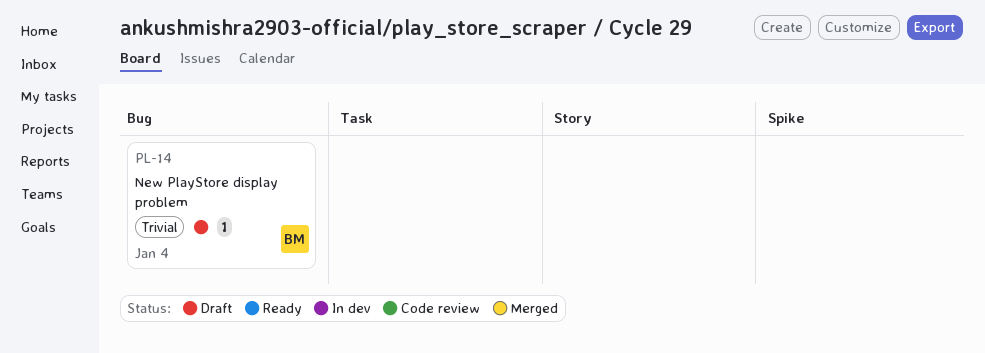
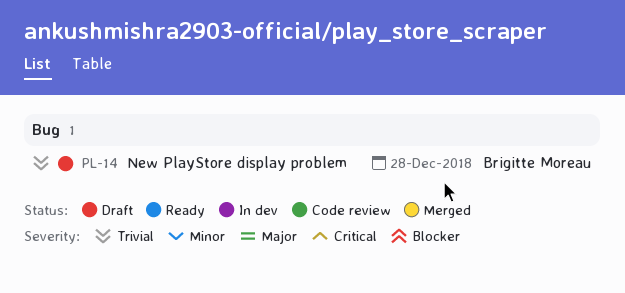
PL-14, due: Jan 4 -> Dec 28

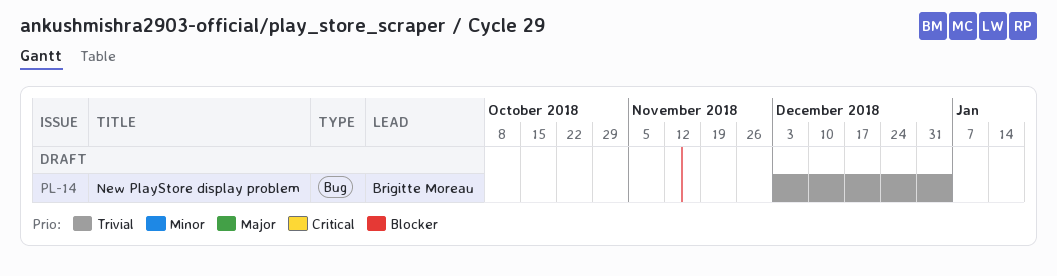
PL-14, due: Dec 28 -> Jan 4

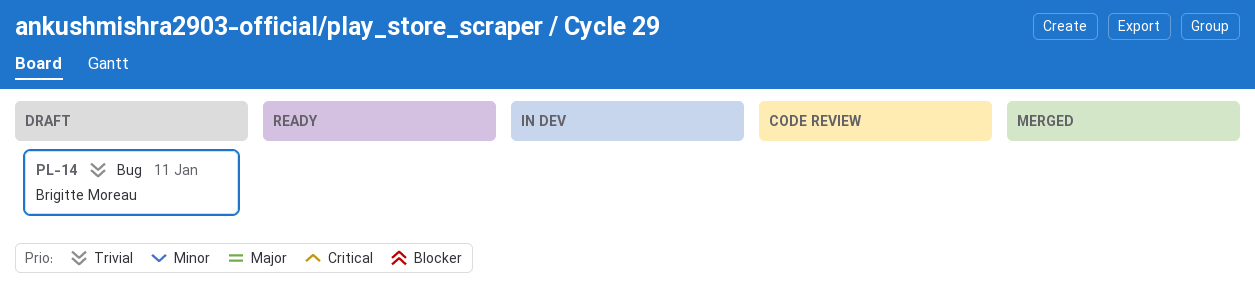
PL-14, due: Jan 4 -> Jan 11

